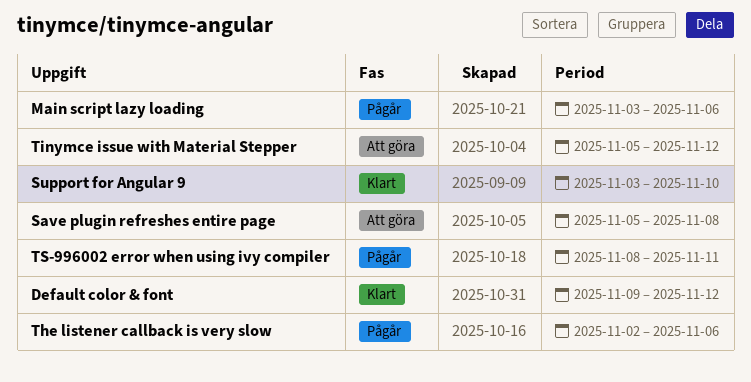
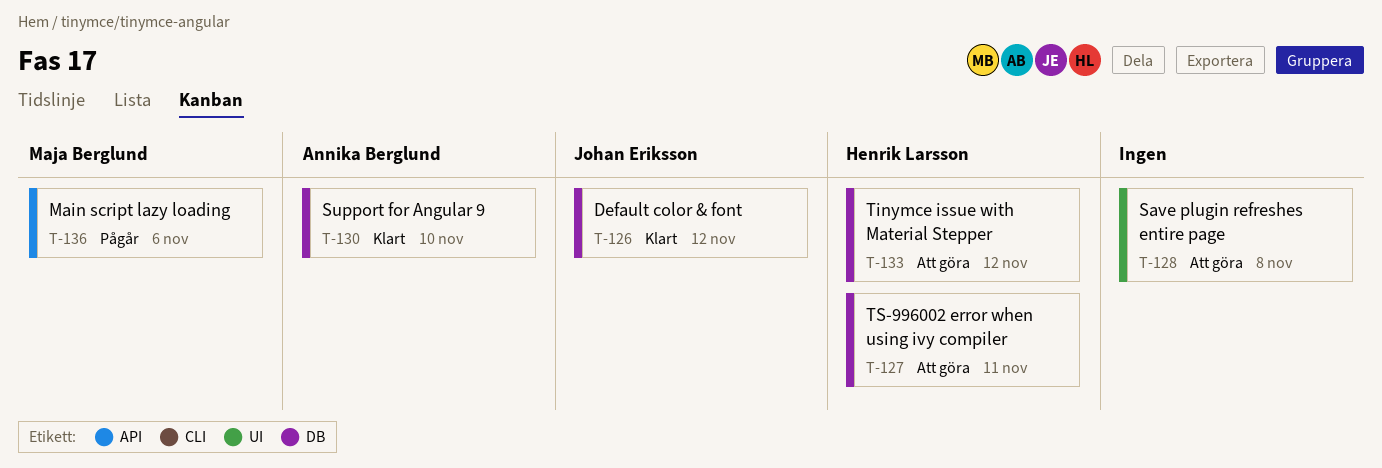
The listener callback is very slow: present -> none
TS-996002 error when using ivy compiler, status: Pågår -> Att göra

